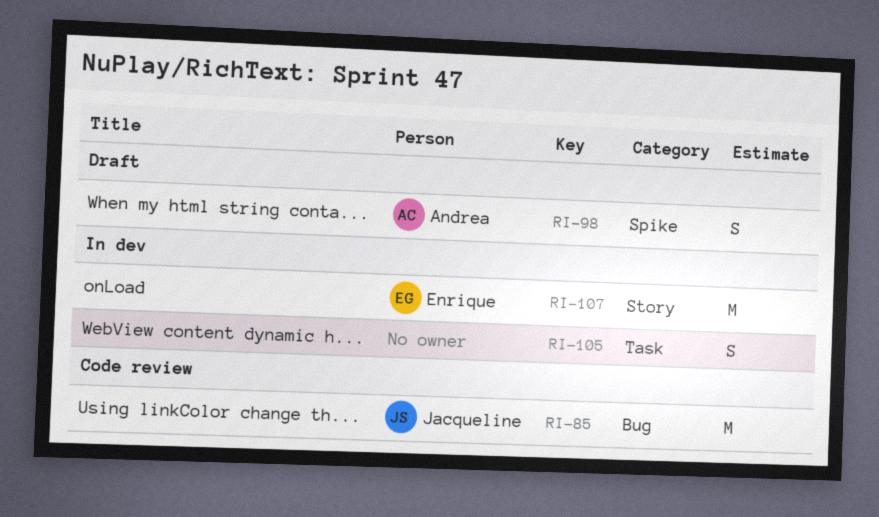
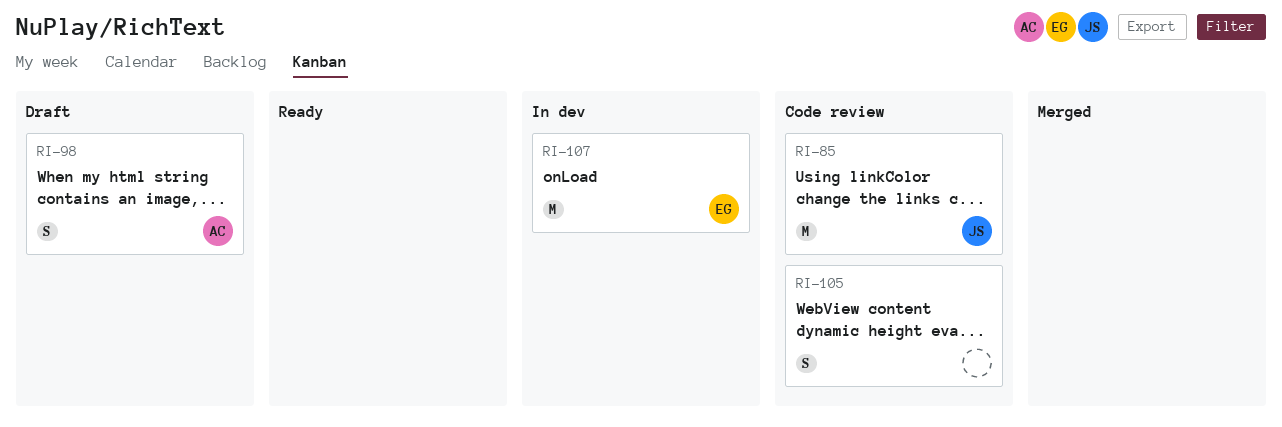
RI-105, status: In dev -> Code review

